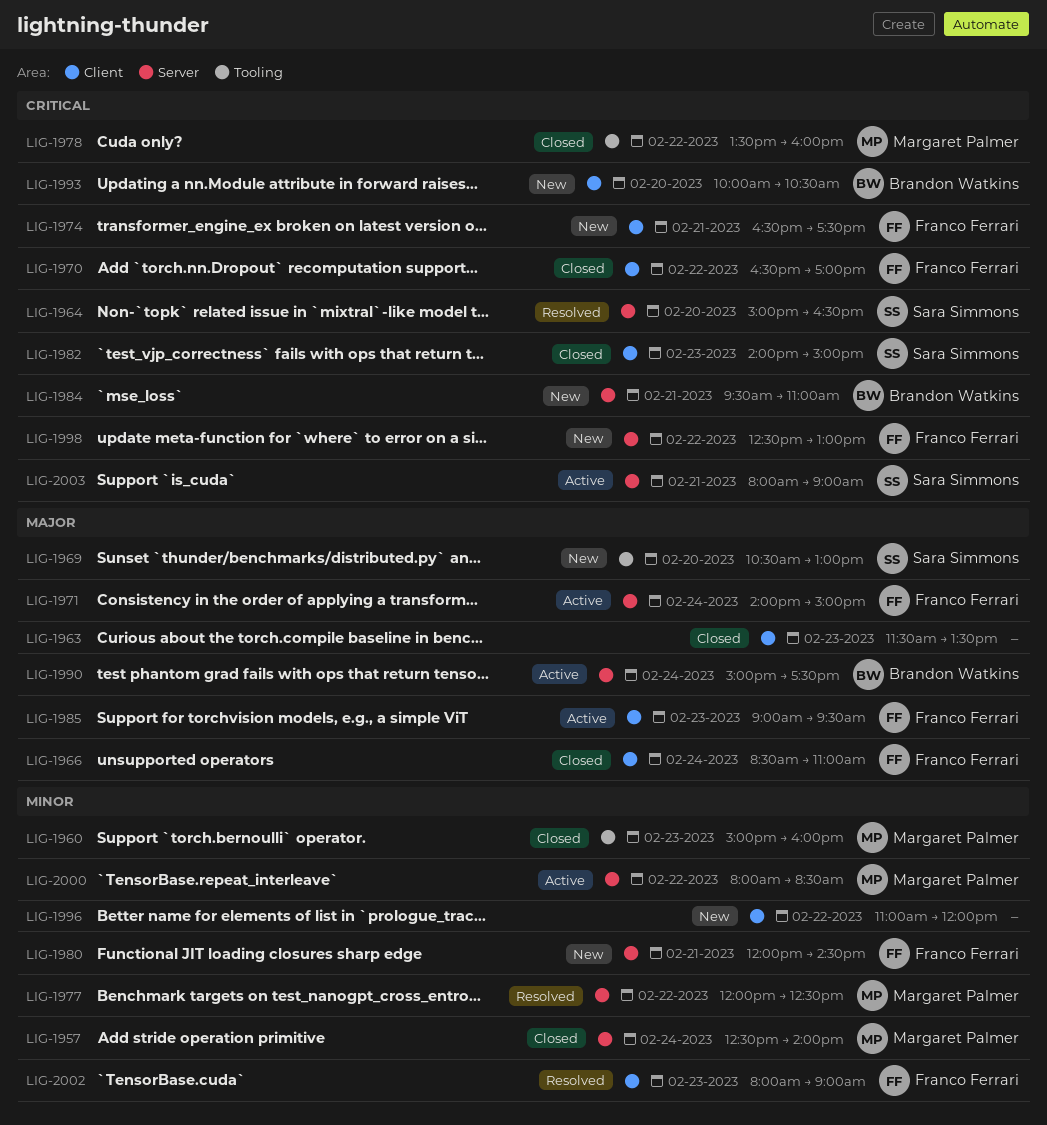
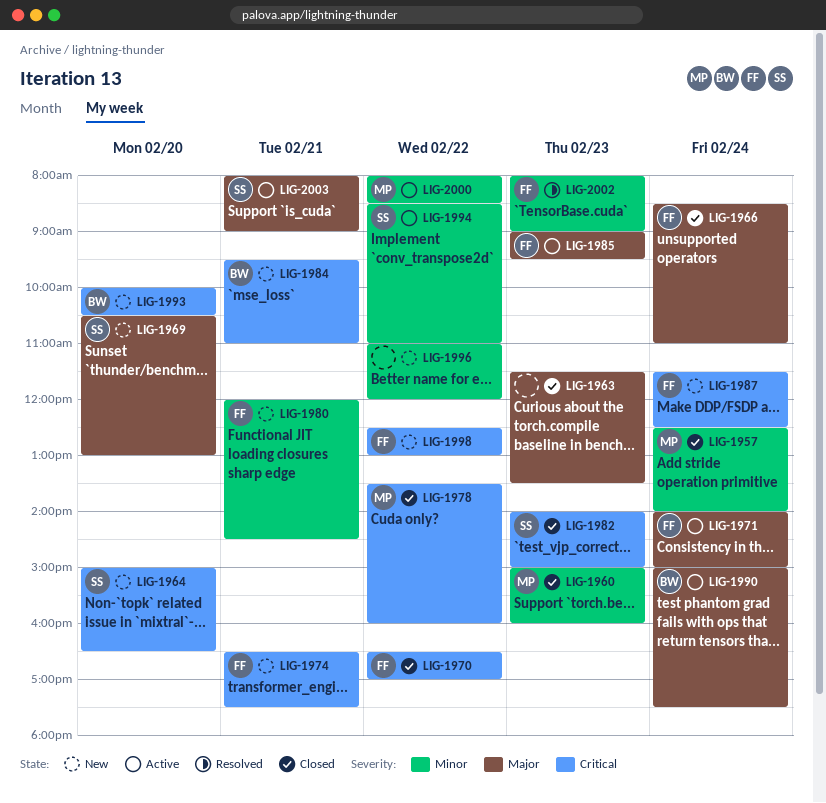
LIG-1964, status: Resolved -> New
LIG-1977: present -> none
LIG-1987: none -> present
LIG-1994: none -> present
LIG-2003, priority: Critical -> Major

